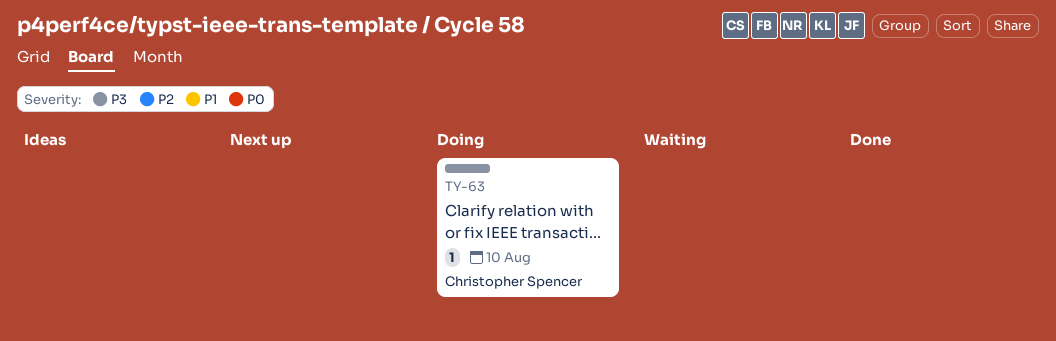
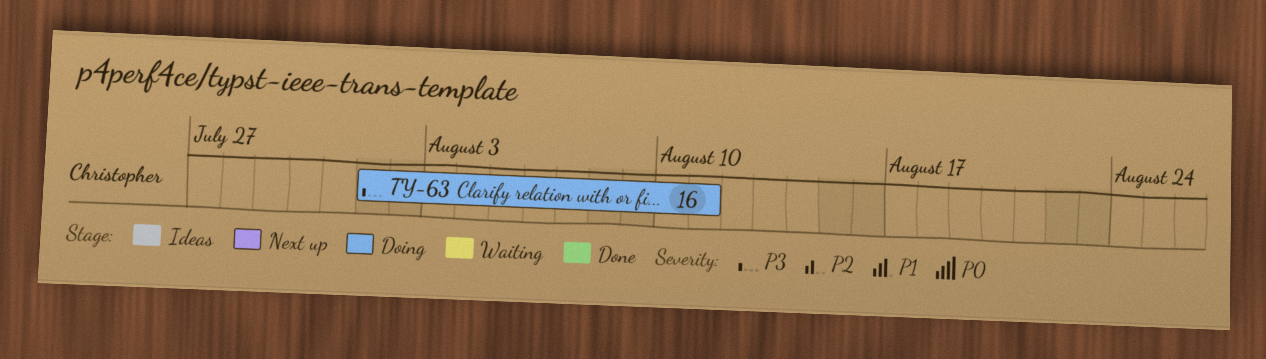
TY-63, estimate: 1 -> 16
TY-63, due: Aug 10 -> Aug 11

